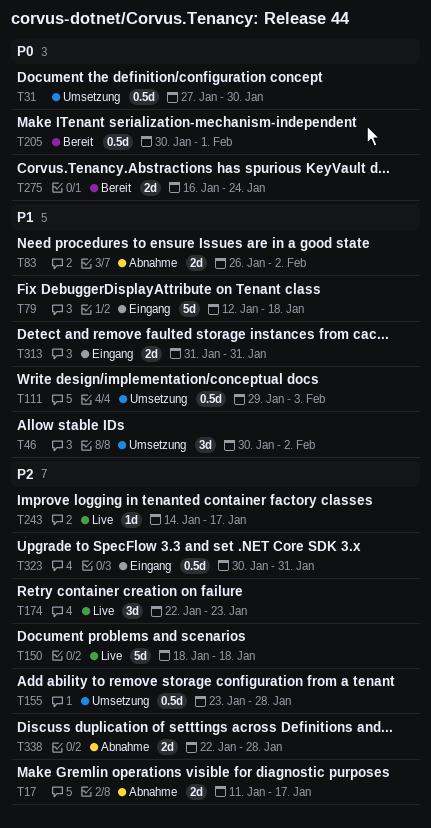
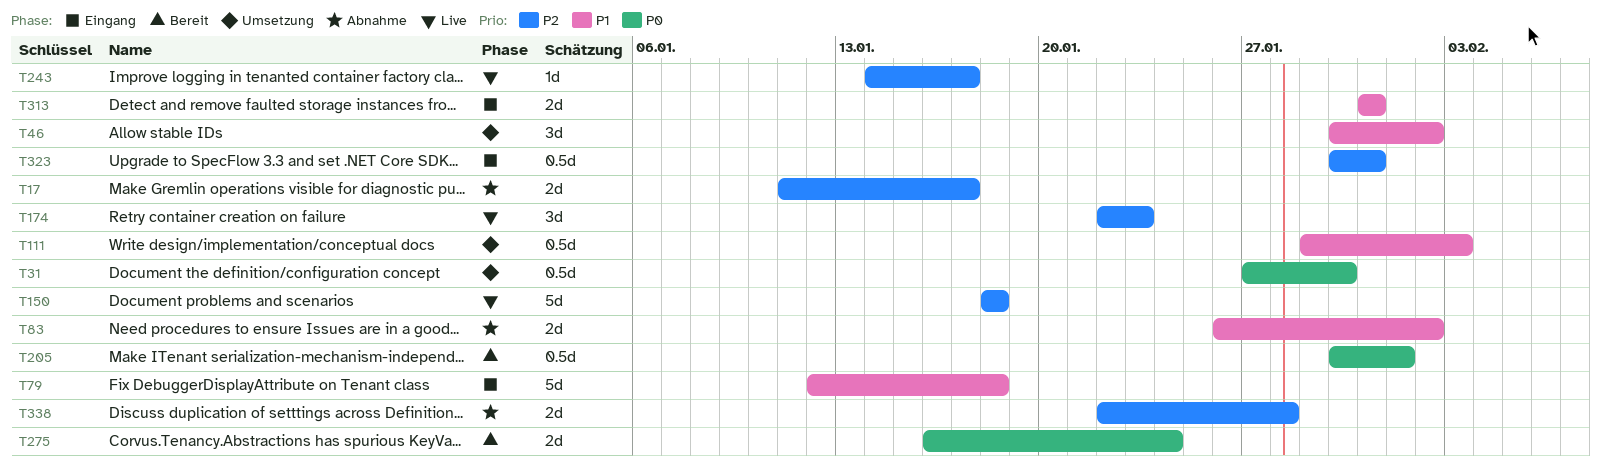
T155: present -> none

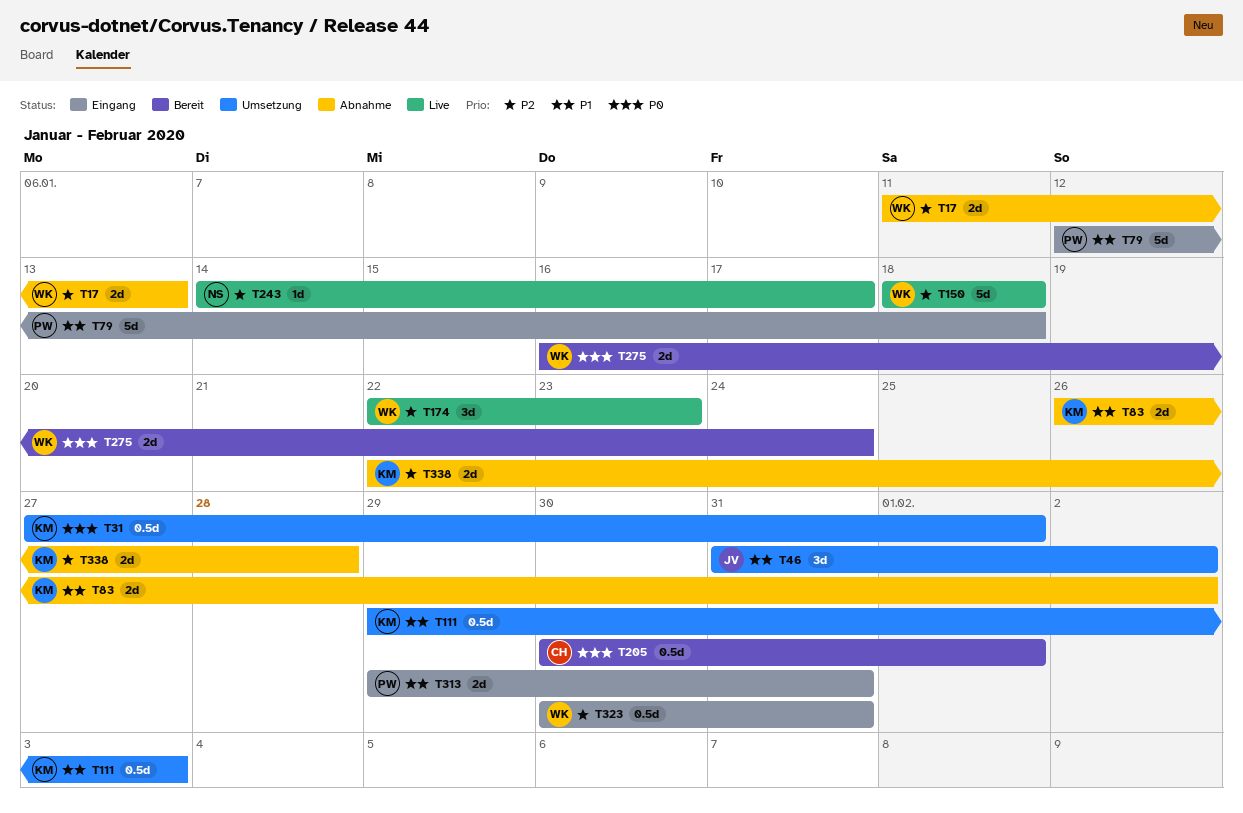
T17, due: Jan 17 -> Jan 13
T31, due: Jan 30 -> Feb 1
T46, start: Jan 30 -> Jan 31
T313, start: Jan 31 -> Jan 29

